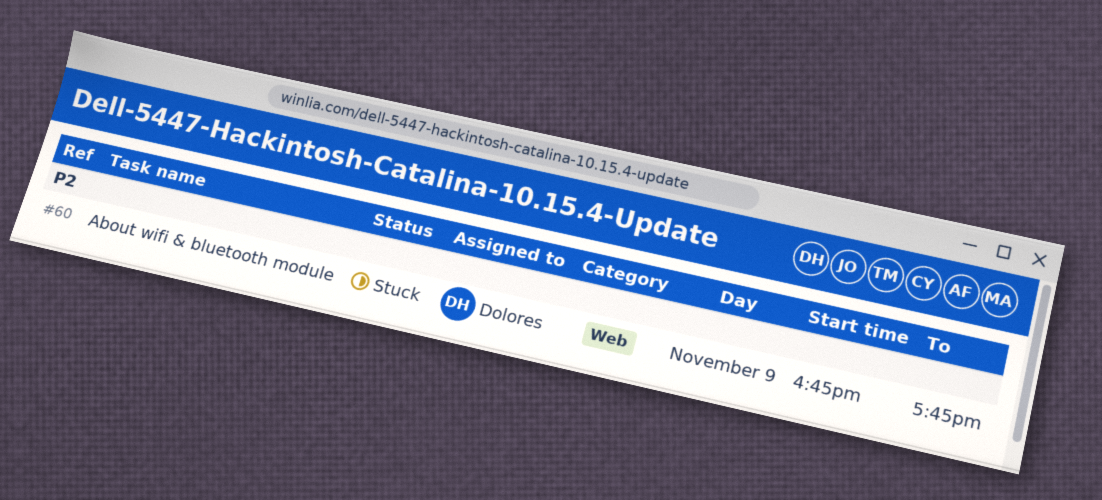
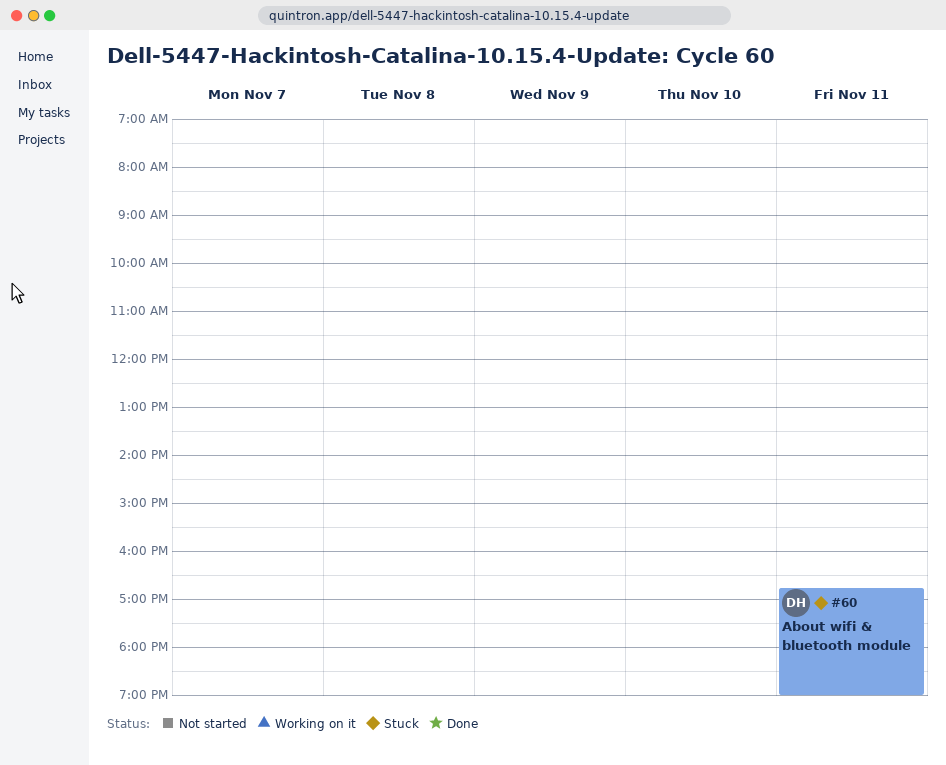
#60, day: Nov 9 -> Nov 11
#60, ends: 17:45 -> 19:00

